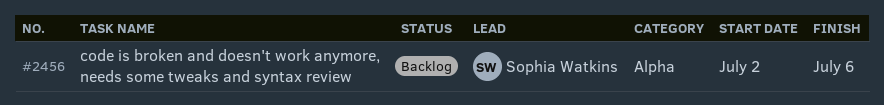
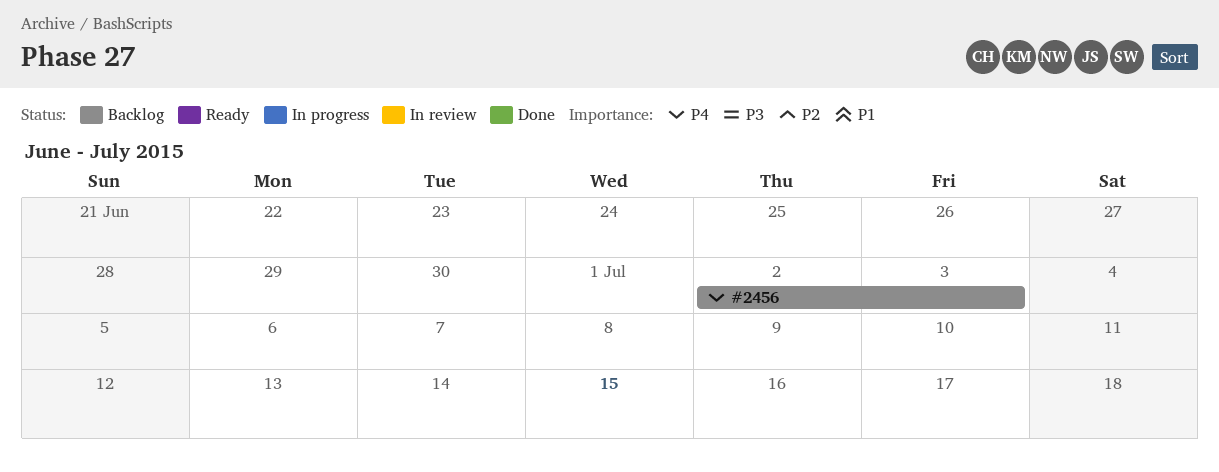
#2456, due: Jul 6 -> Jul 3

